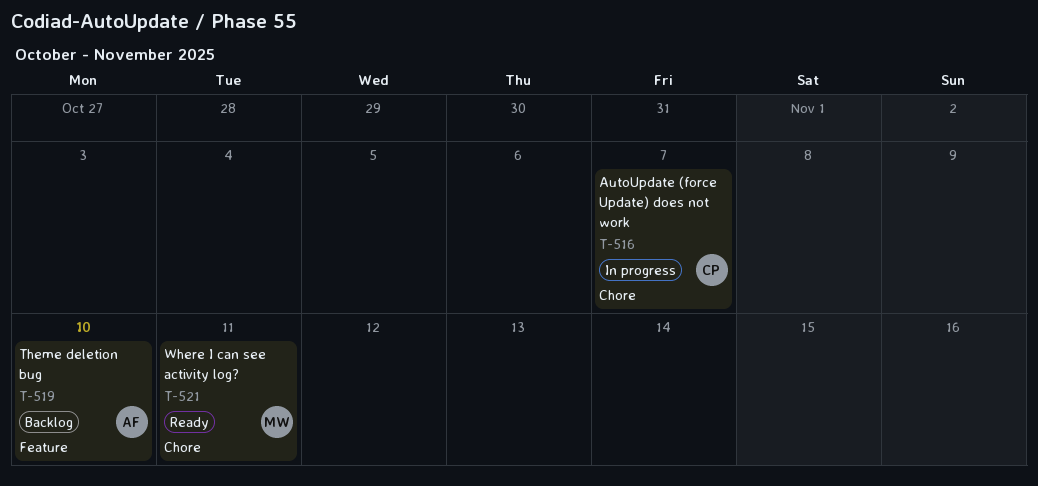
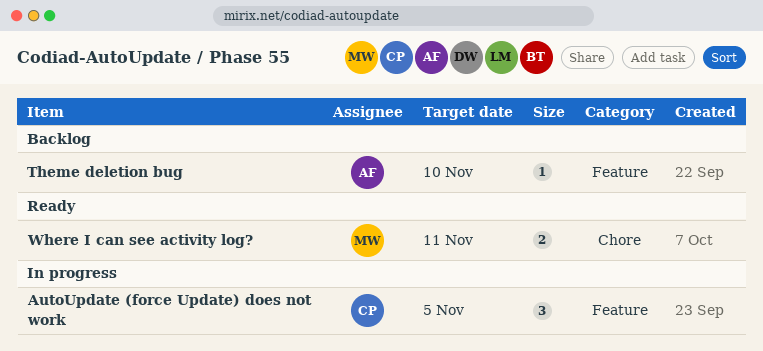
AutoUpdate (force Update) does not work, label: Chore -> Feature
AutoUpdate (force Update) does not work, due: Nov 7 -> Nov 5

